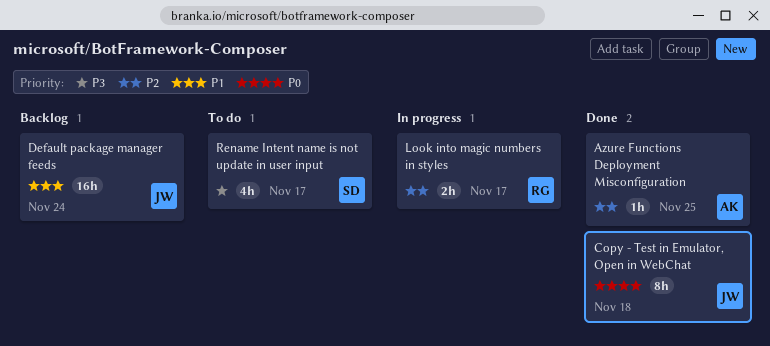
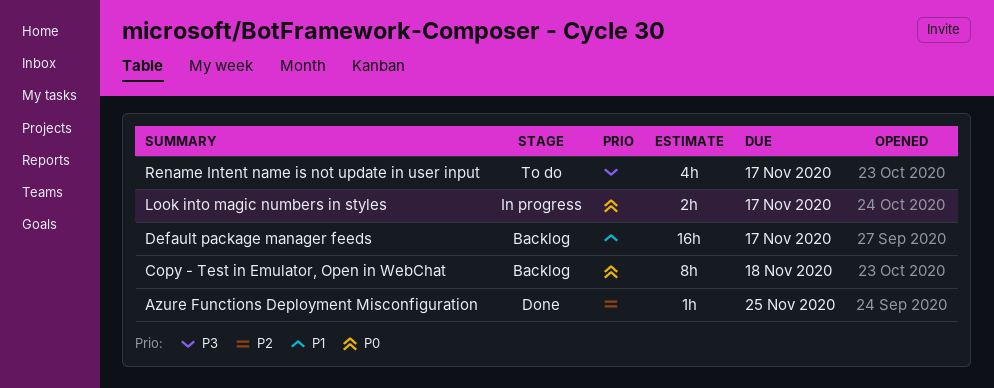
Copy - Test in Emulator, Open in WebChat, status: Done -> Backlog
Default package manager feeds, due: Nov 24 -> Nov 17
Look into magic numbers in styles, priority: P2 -> P0

